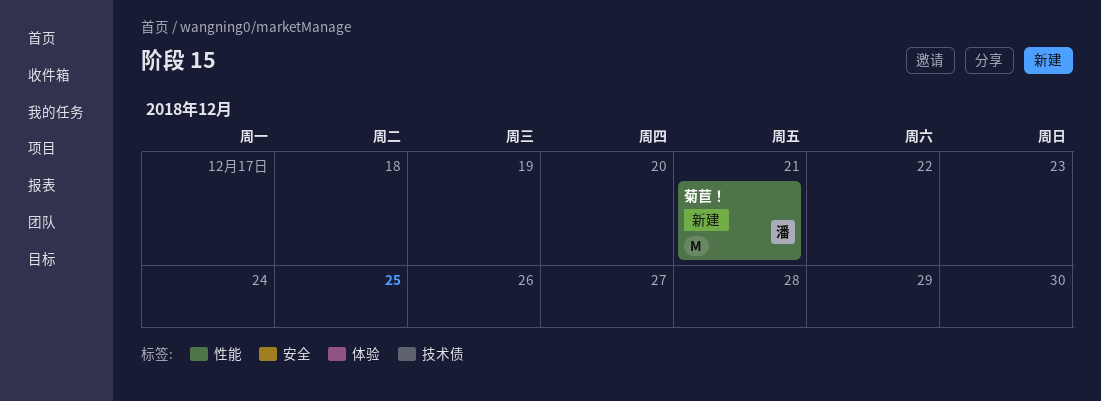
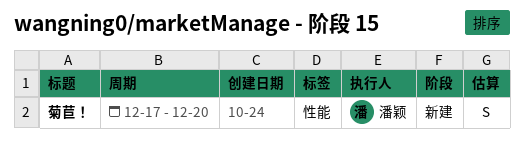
菊苣！, estimate: M -> S
菊苣！, due: Dec 21 -> Dec 20

